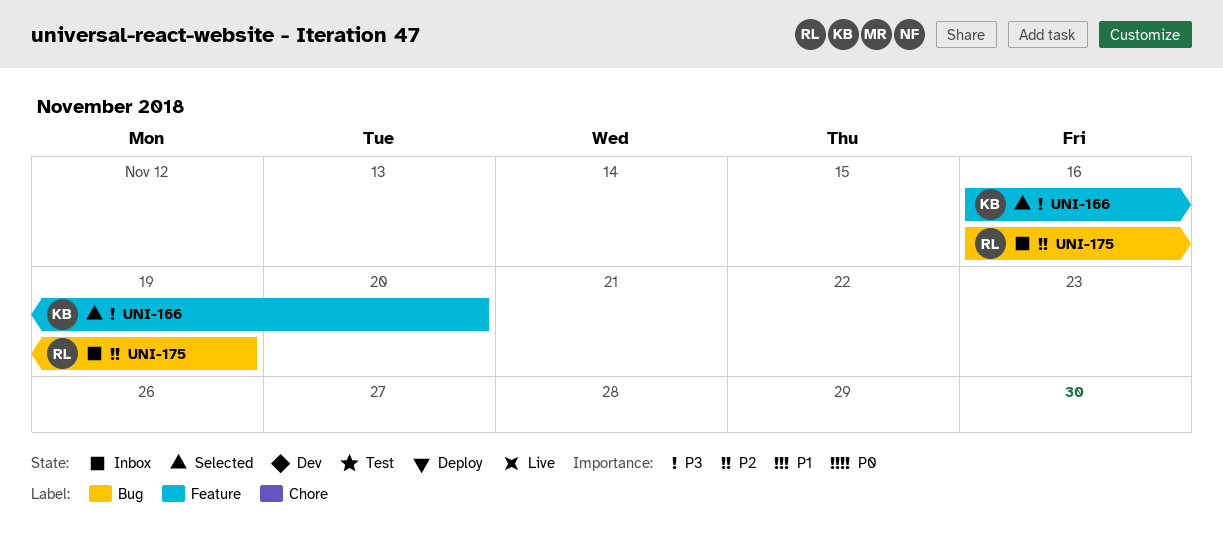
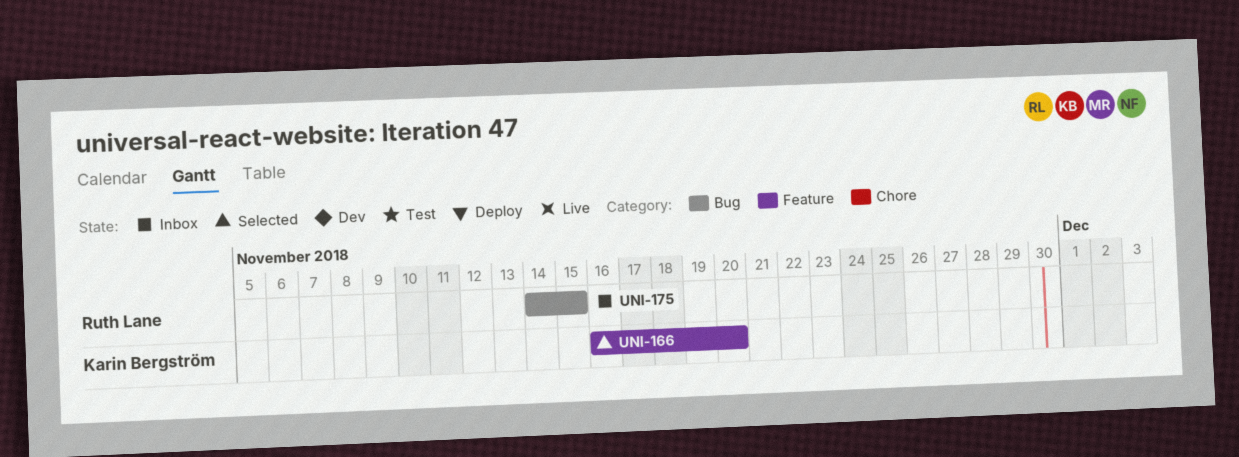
UNI-175, start: Nov 16 -> Nov 14
UNI-175, due: Nov 19 -> Nov 15

